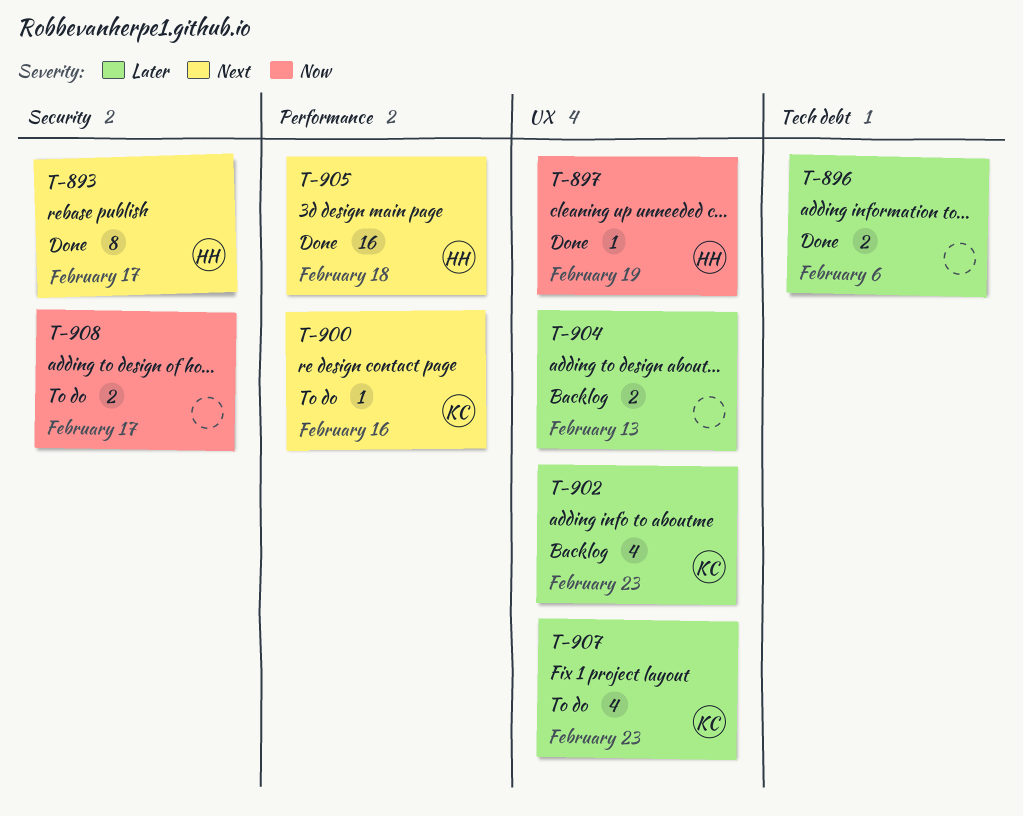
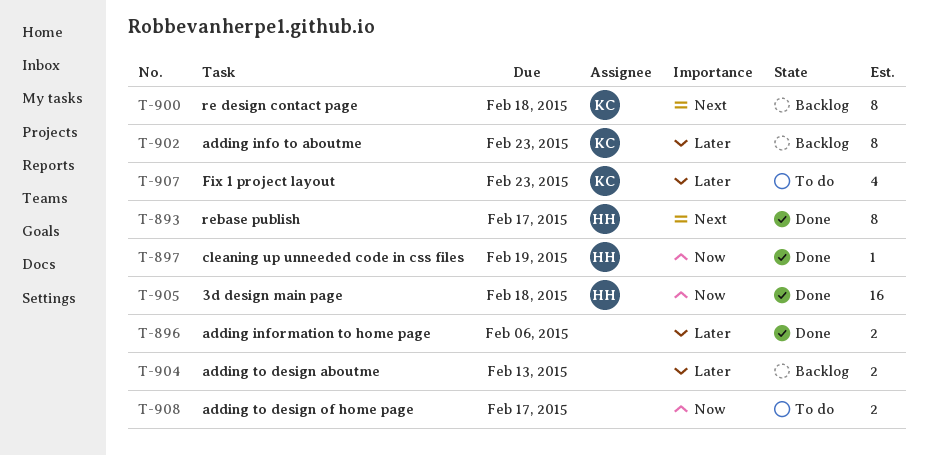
T-900, status: To do -> Backlog
T-900, estimate: 1 -> 8
T-900, due: Feb 16 -> Feb 18
T-902, estimate: 4 -> 8
T-905, priority: Next -> Now

